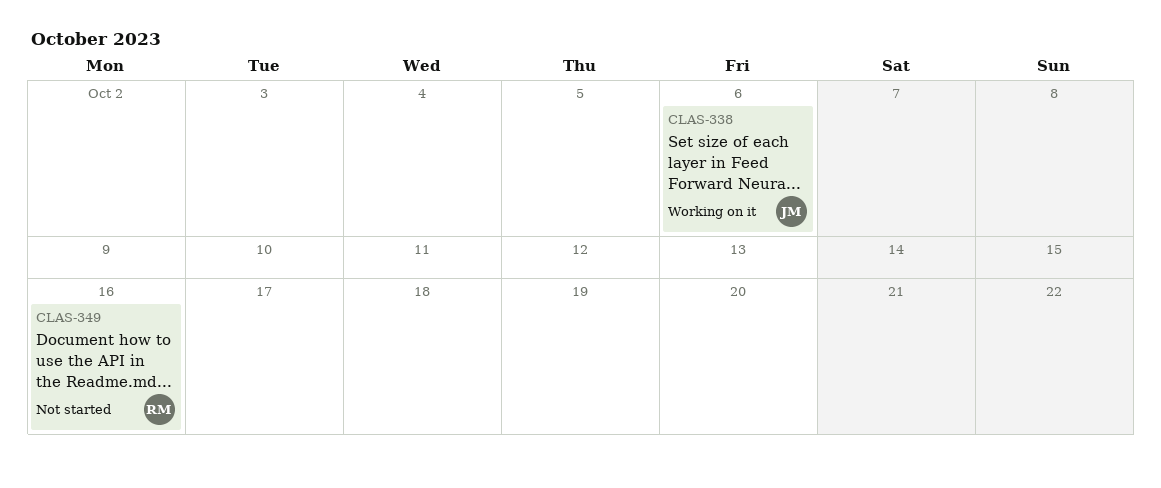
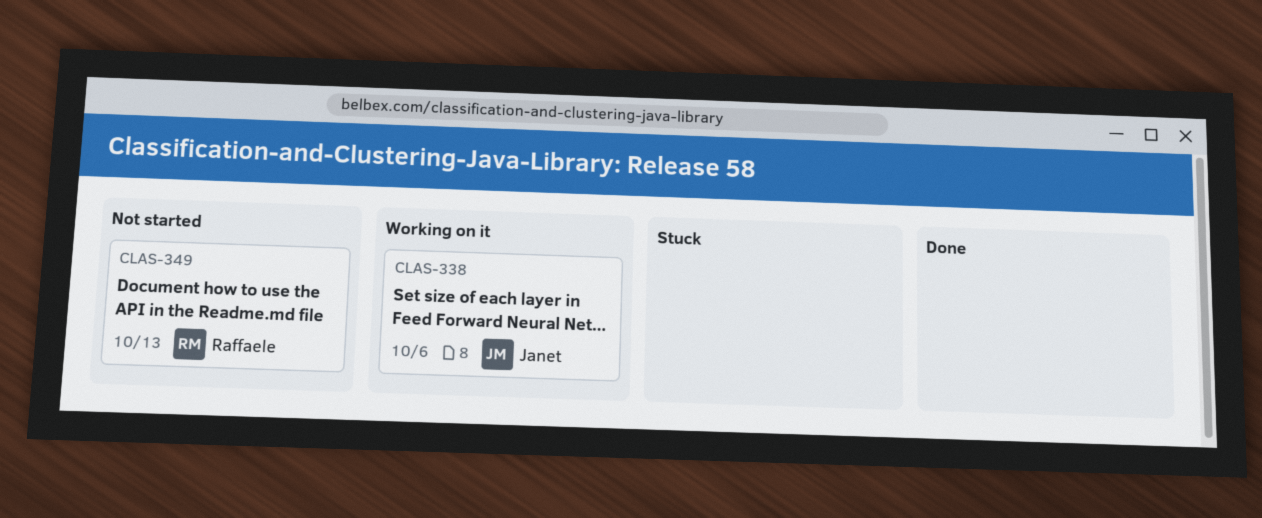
CLAS-349, due: Oct 16 -> Oct 13

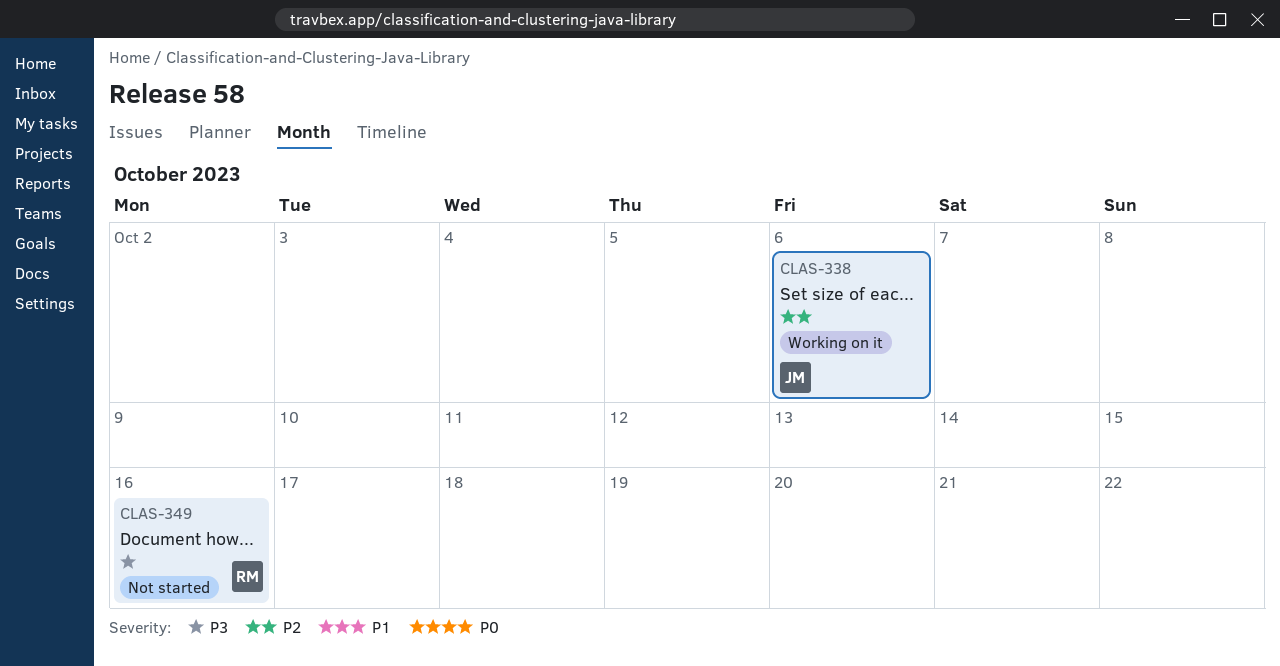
CLAS-349, due: Oct 13 -> Oct 16

